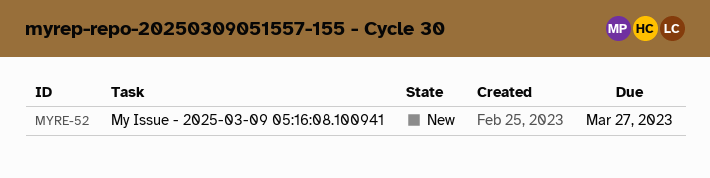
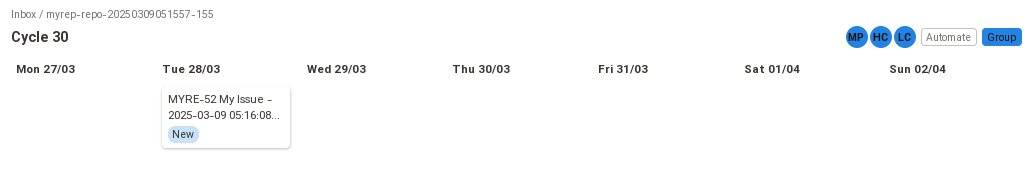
MYRE-52, due: Mar 27 -> Mar 28

